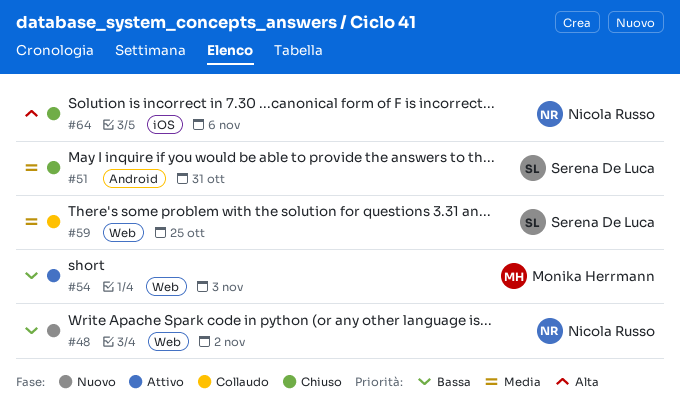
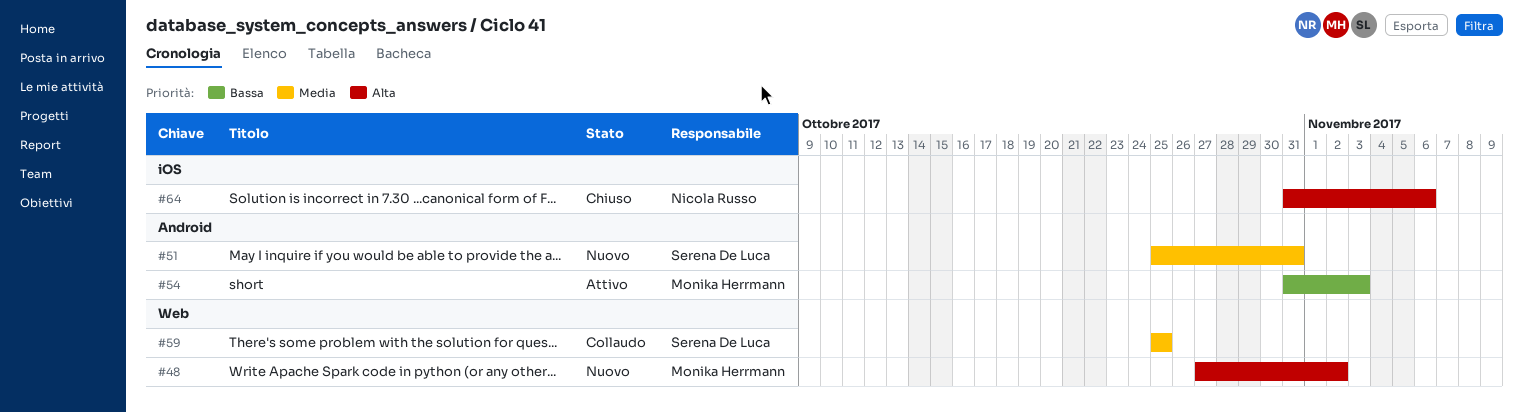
#48, owner: Nicola Russo -> Monika Herrmann
#48, priority: Bassa -> Alta
#51, status: Chiuso -> Nuovo
#54, label: Web -> Android

